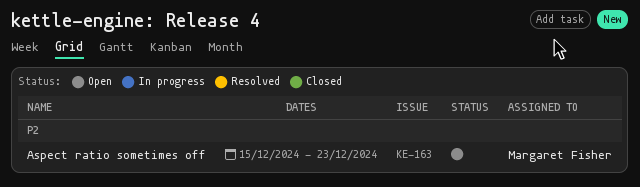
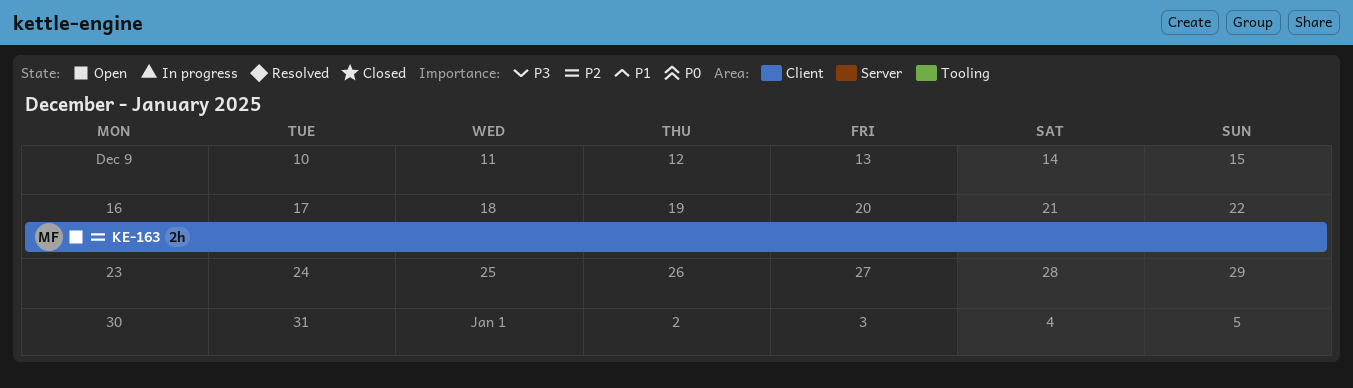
KE-163, start: Dec 15 -> Dec 16
KE-163, due: Dec 23 -> Dec 22

